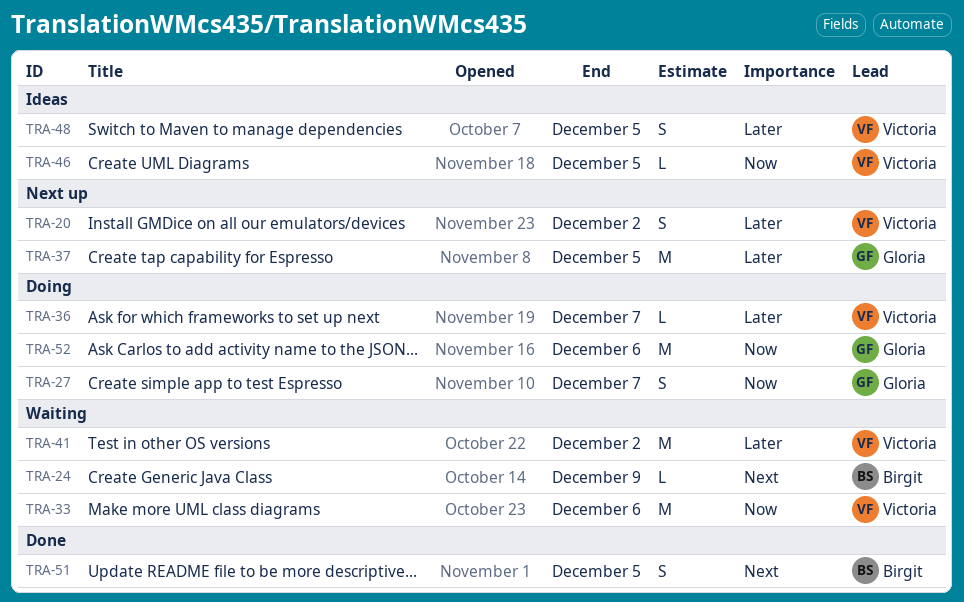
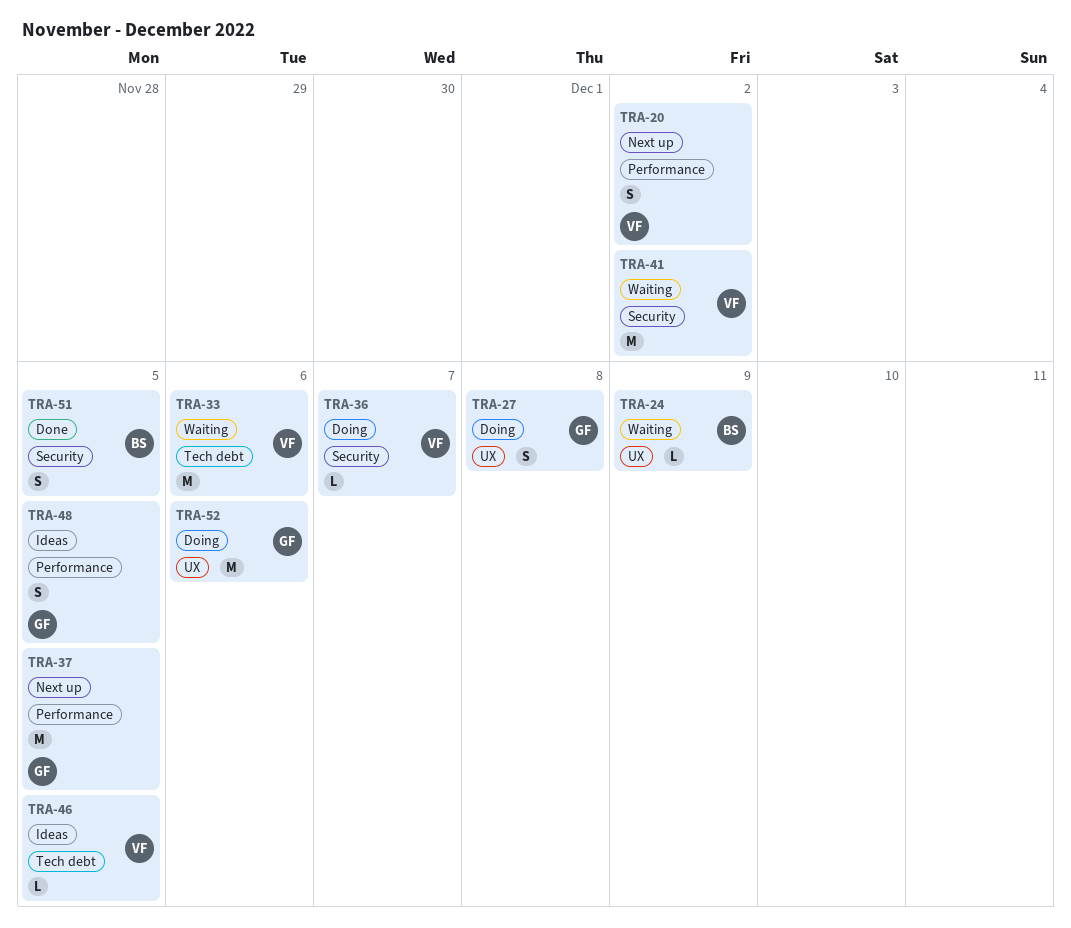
TRA-27, due: Dec 7 -> Dec 8
TRA-48, owner: Victoria -> Gloria

